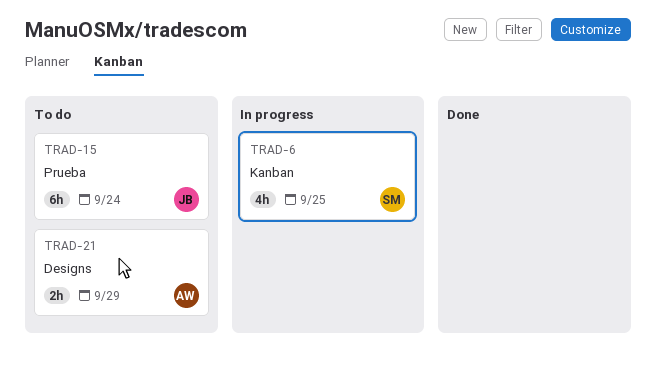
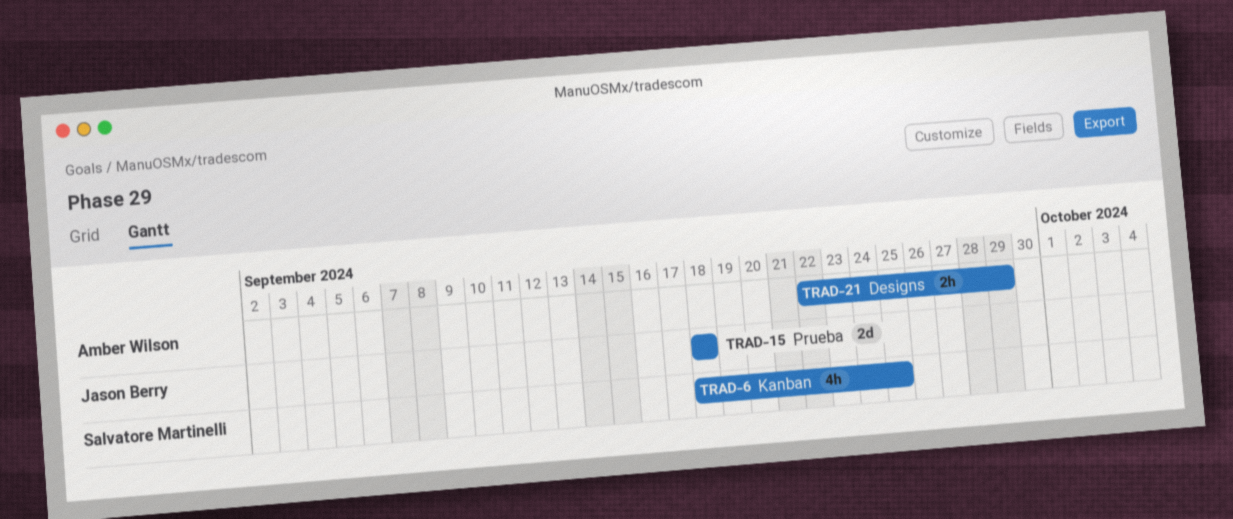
TRAD-15, estimate: 6h -> 2d
TRAD-15, due: Sep 24 -> Sep 18

